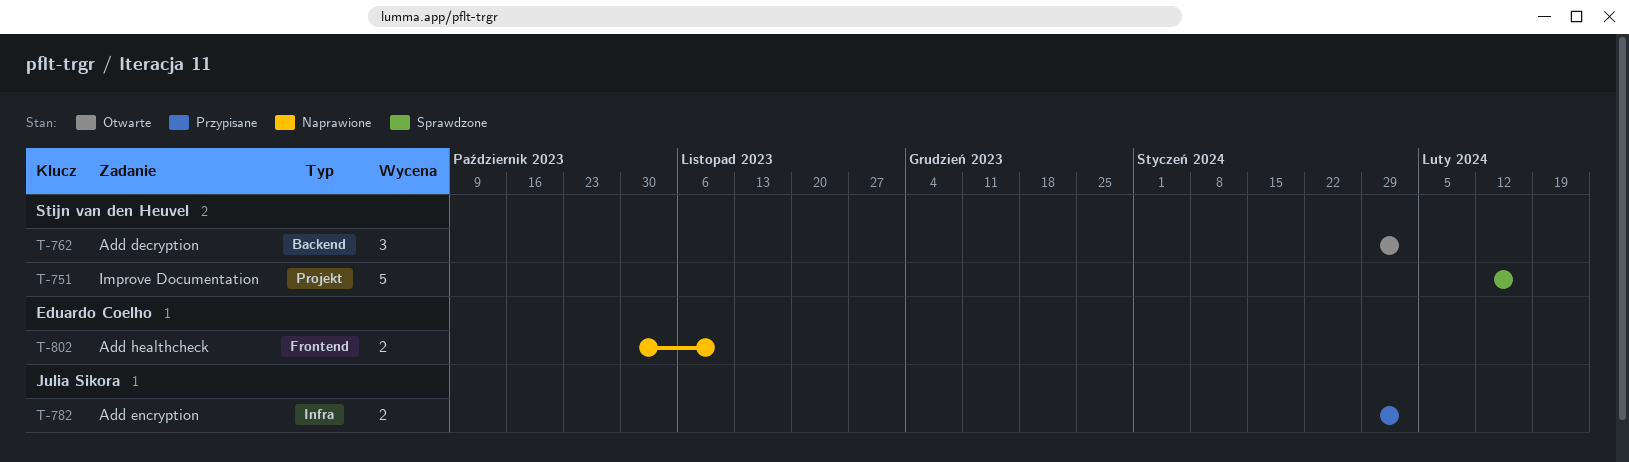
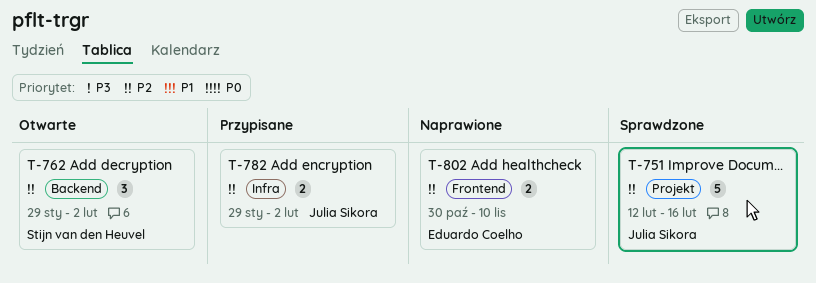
T-751, owner: Stijn van den Heuvel -> Julia Sikora

